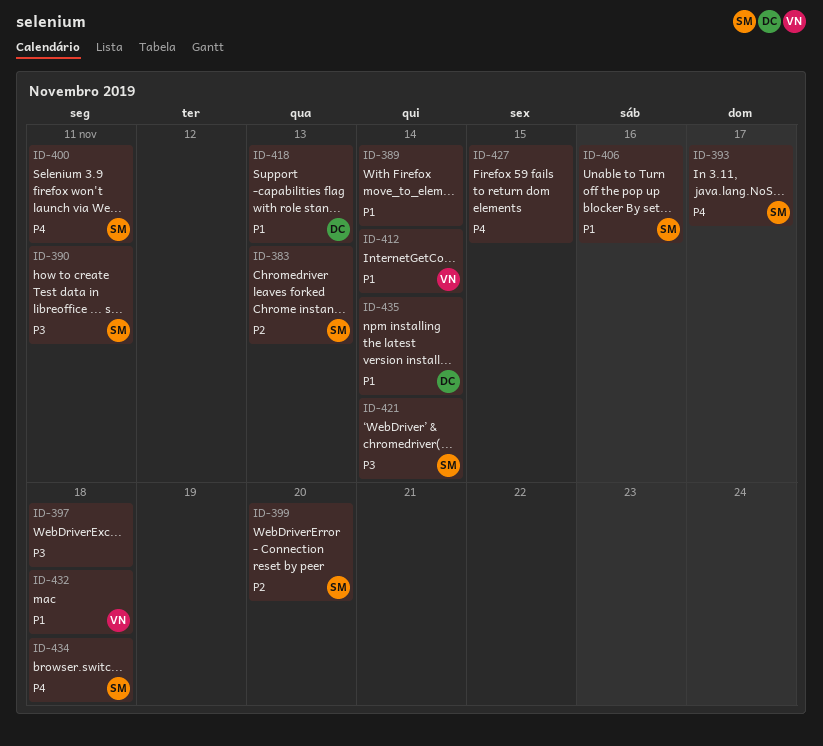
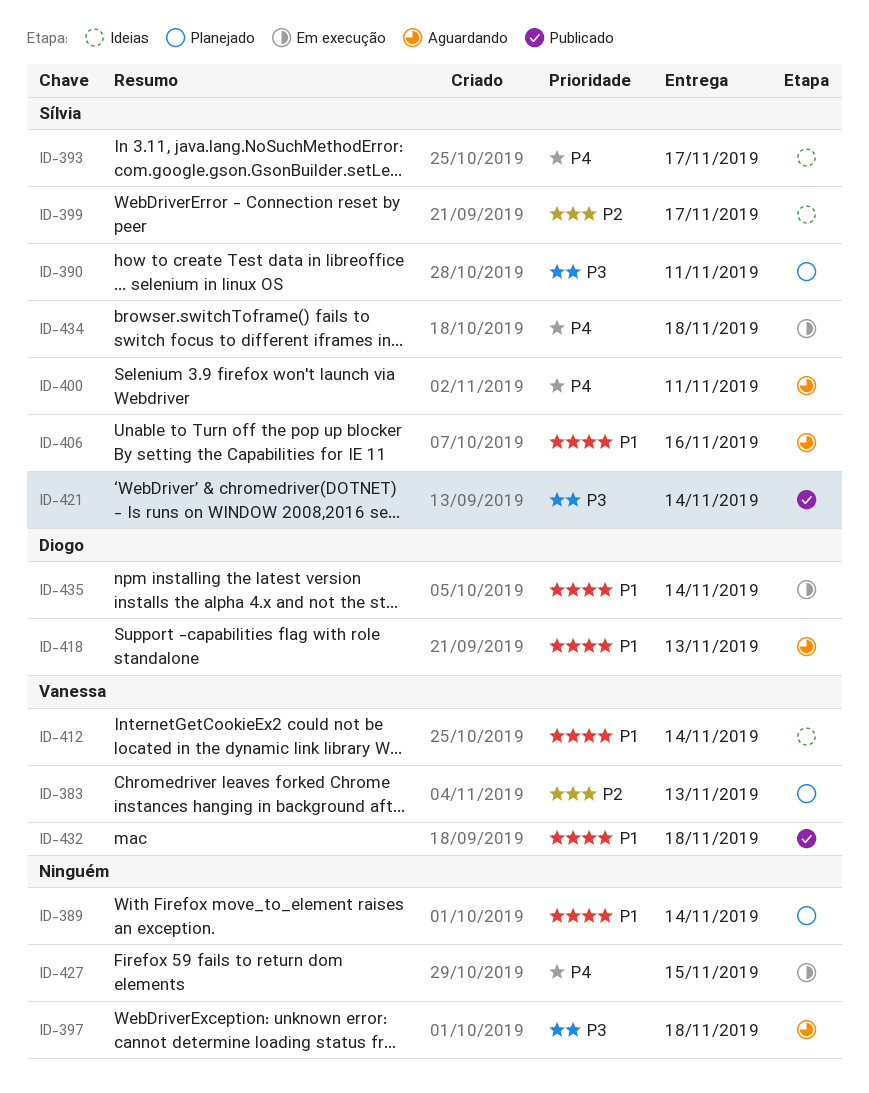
ID-383, owner: Sílvia -> Vanessa
ID-399, due: Nov 20 -> Nov 17

